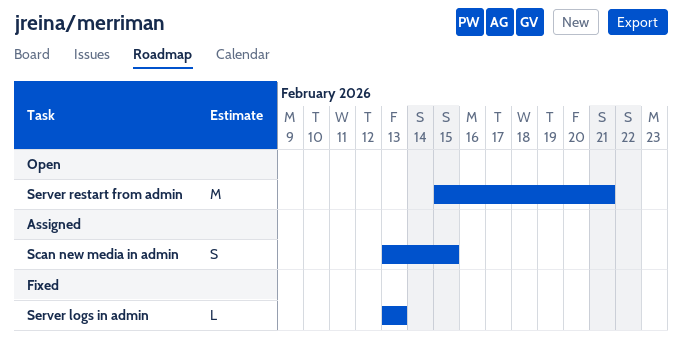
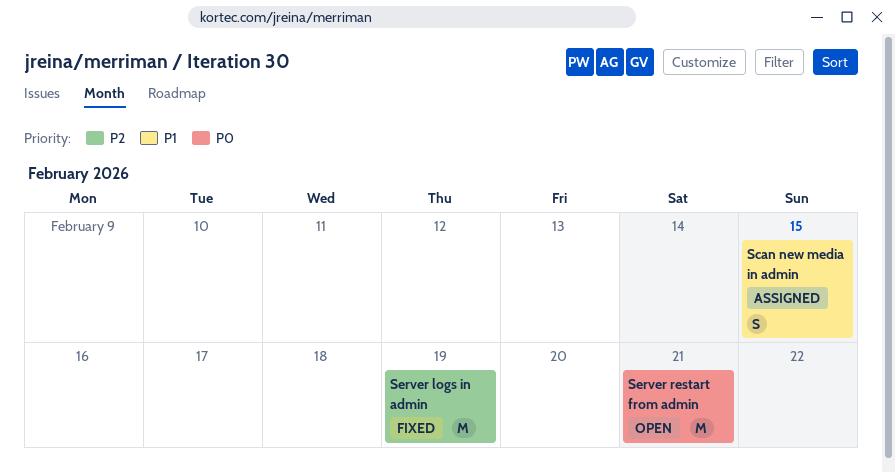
Server logs in admin, estimate: L -> M
Server logs in admin, due: Feb 13 -> Feb 19

